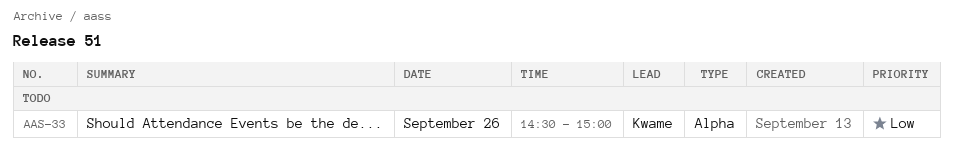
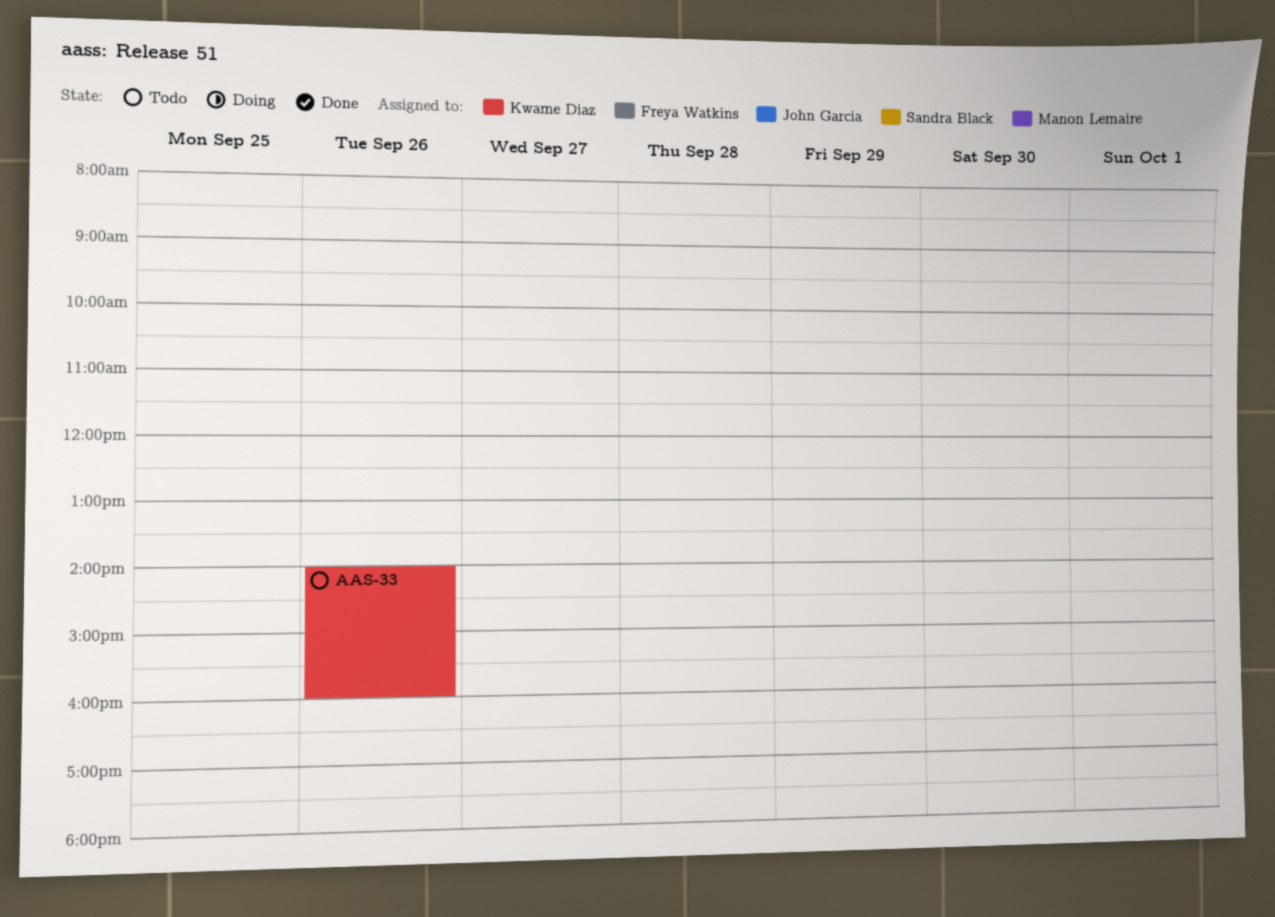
AAS-33, begins: 14:30 -> 14:00
AAS-33, ends: 15:00 -> 16:00

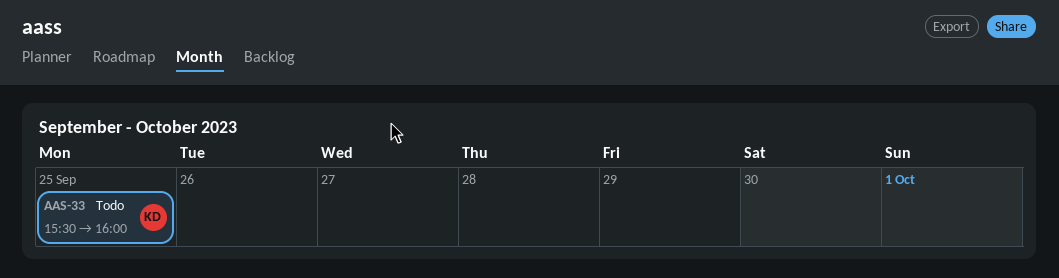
AAS-33, day: Sep 26 -> Sep 25
AAS-33, begins: 14:00 -> 15:30

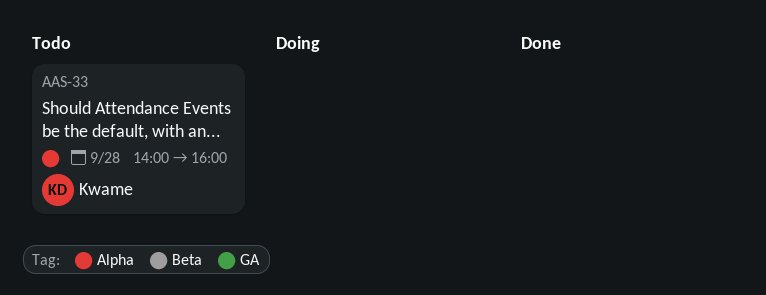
AAS-33, day: Sep 25 -> Sep 28
AAS-33, begins: 15:30 -> 14:00

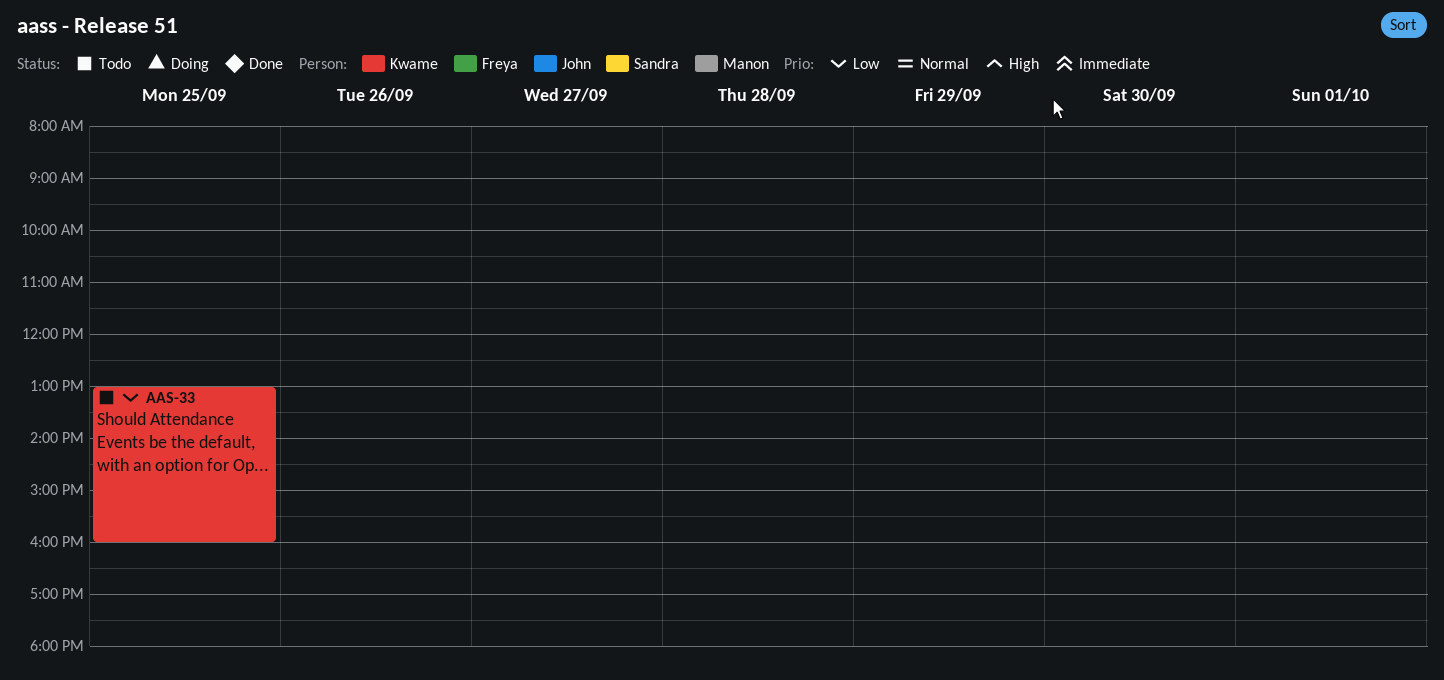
AAS-33, day: Sep 28 -> Sep 25
AAS-33, begins: 14:00 -> 13:00

